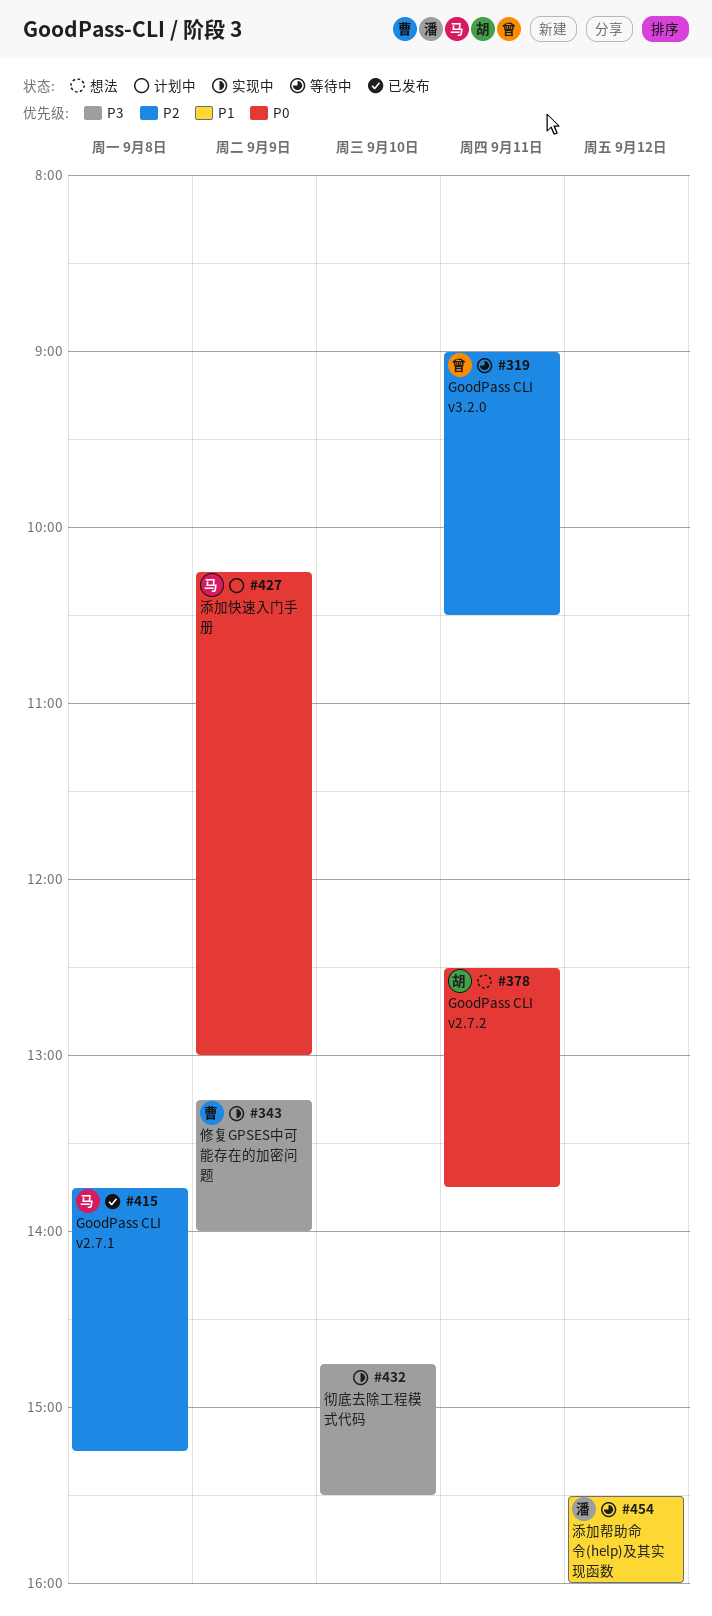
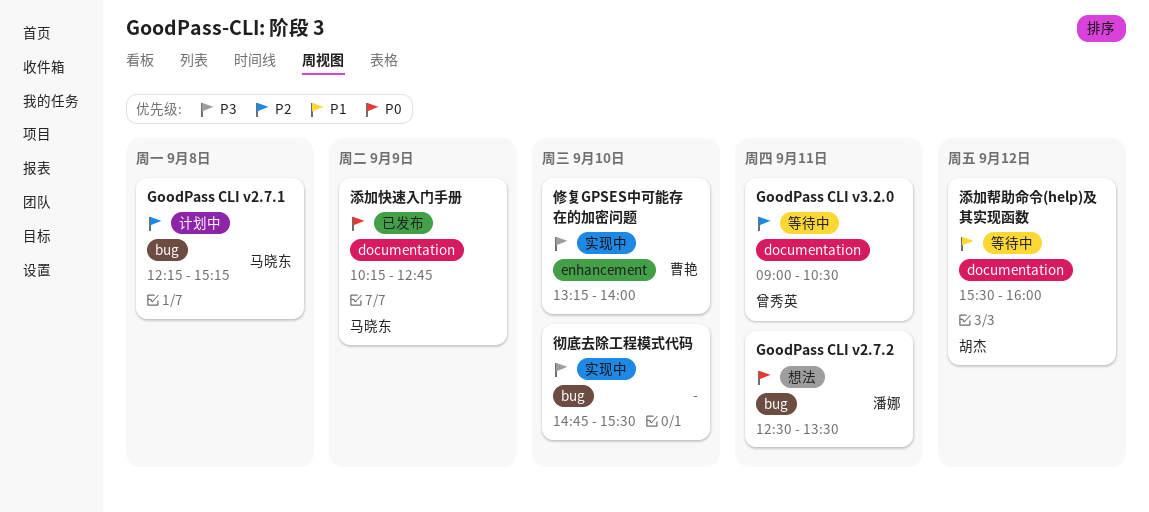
GoodPass CLI v2.7.1, status: 已发布 -> 计划中
GoodPass CLI v2.7.1, begins: 13:45 -> 12:15
GoodPass CLI v2.7.2, owner: 胡杰 -> 潘娜
GoodPass CLI v2.7.2, ends: 13:45 -> 13:30
修复GPSES中可能存在的加密问题, day: Sep 9 -> Sep 10
添加帮助命令(help)及其实现函数, owner: 潘娜 -> 胡杰
添加快速入门手册, status: 计划中 -> 已发布
添加快速入门手册, ends: 13:00 -> 12:45

